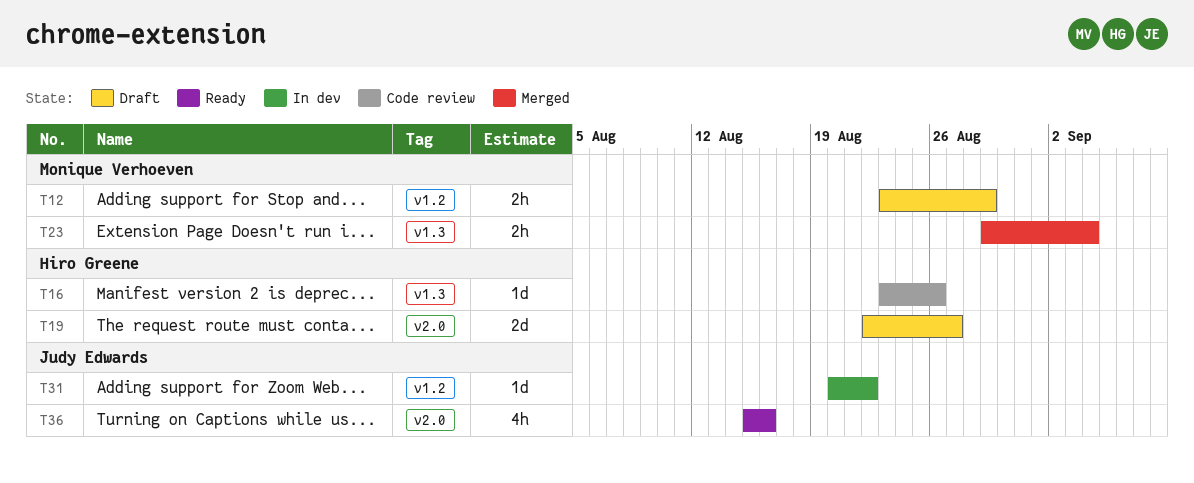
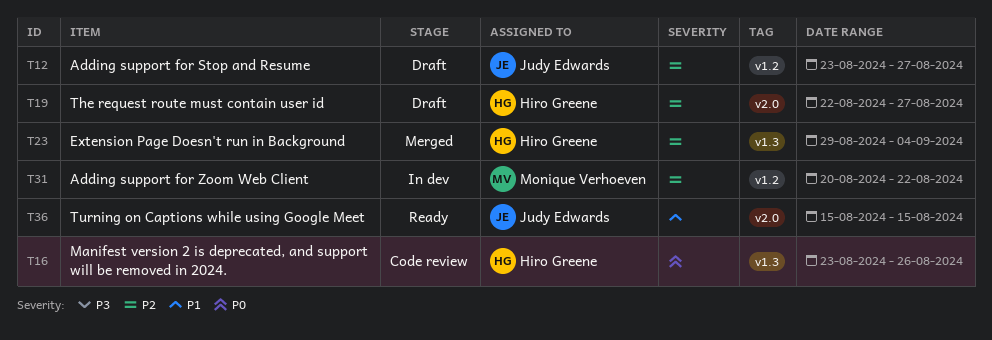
T12, owner: Monique Verhoeven -> Judy Edwards
T12, due: Aug 29 -> Aug 27
T23, owner: Monique Verhoeven -> Hiro Greene
T31, owner: Judy Edwards -> Monique Verhoeven
T36, due: Aug 16 -> Aug 15

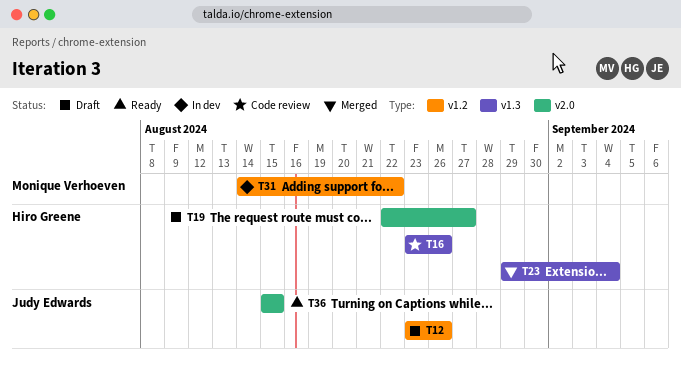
T12, due: Aug 27 -> Aug 26
T31, start: Aug 20 -> Aug 14

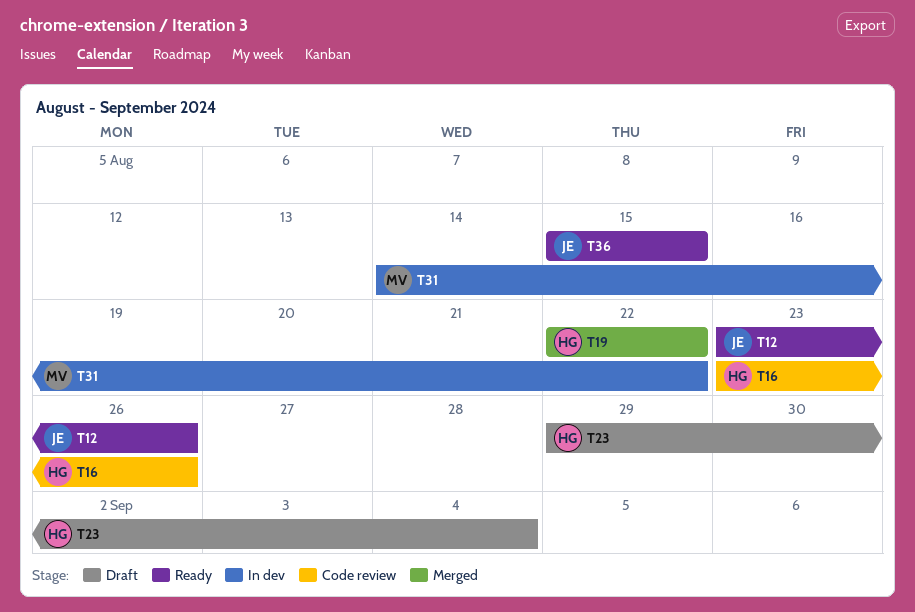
T12, status: Draft -> Ready
T19, status: Draft -> Merged
T19, due: Aug 27 -> Aug 22
T23, status: Merged -> Draft

